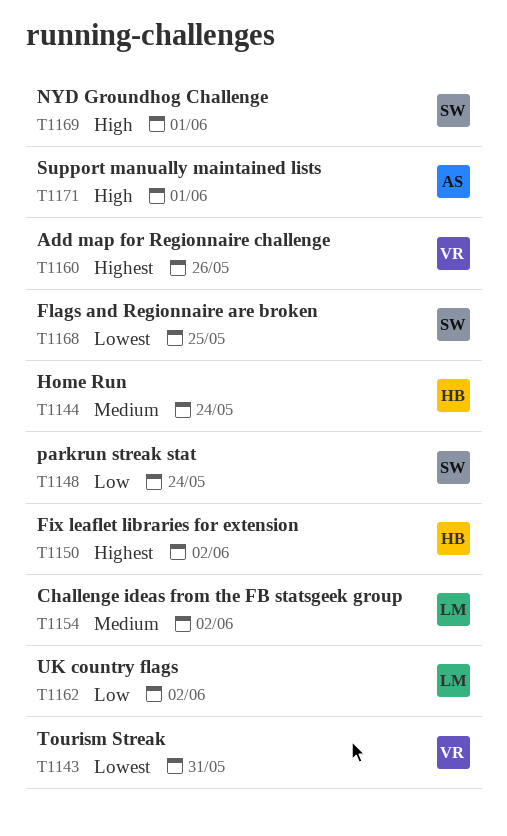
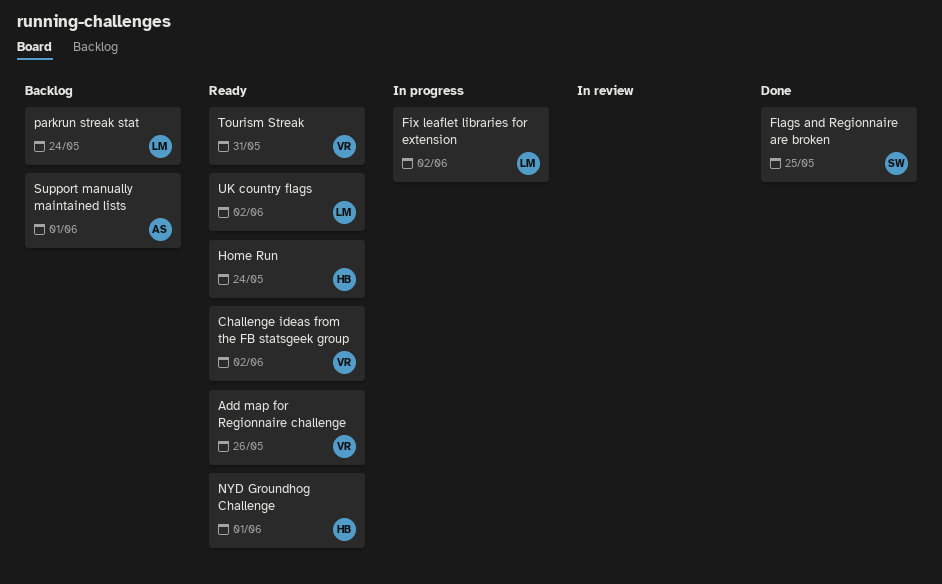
Challenge ideas from the FB statsgeek group, owner: LM -> VR
Fix leaflet libraries for extension, owner: HB -> LM
NYD Groundhog Challenge, owner: SW -> HB
parkrun streak stat, owner: SW -> LM

